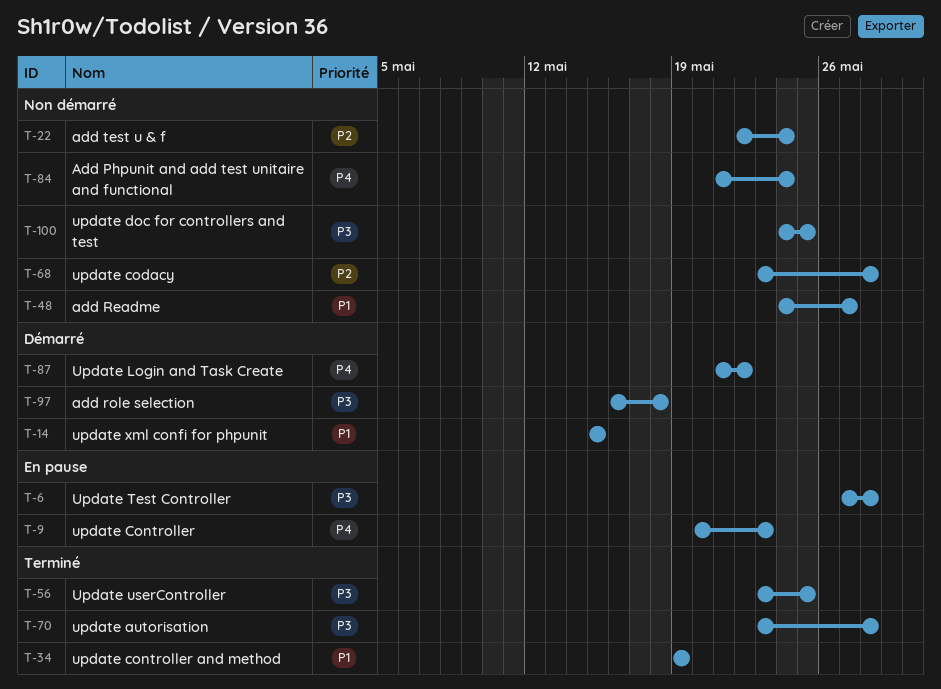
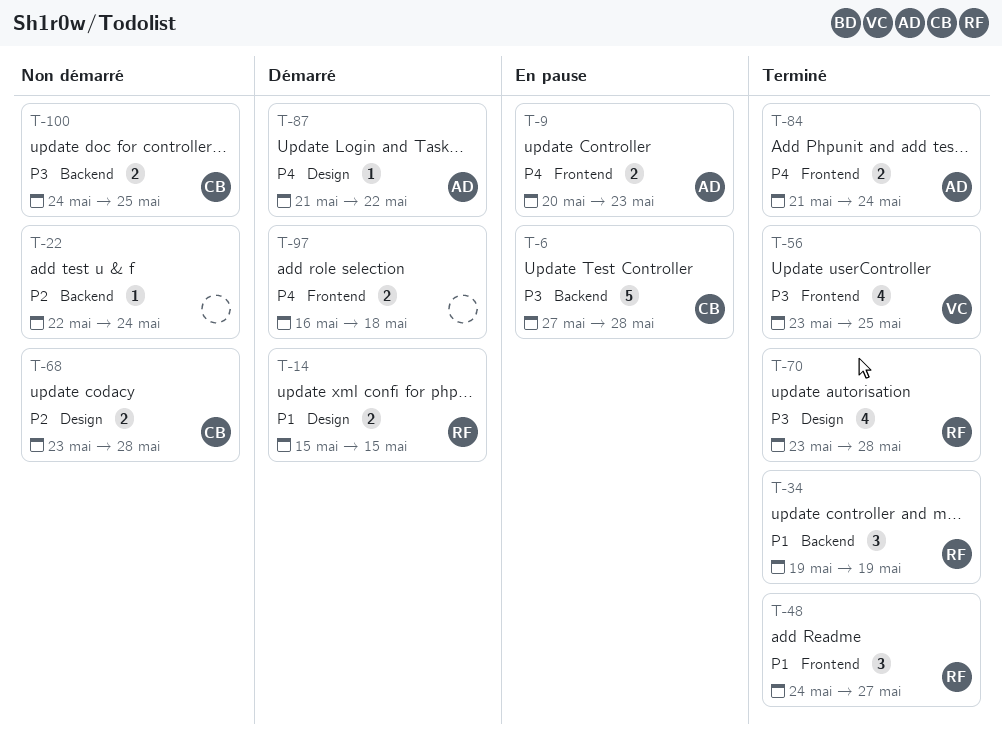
T-48, status: Non démarré -> Terminé
T-84, status: Non démarré -> Terminé
T-97, priority: P3 -> P4

